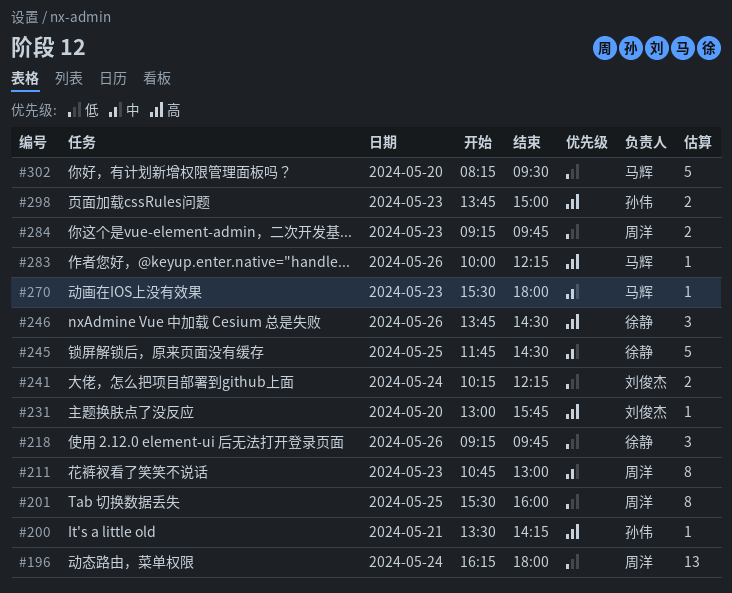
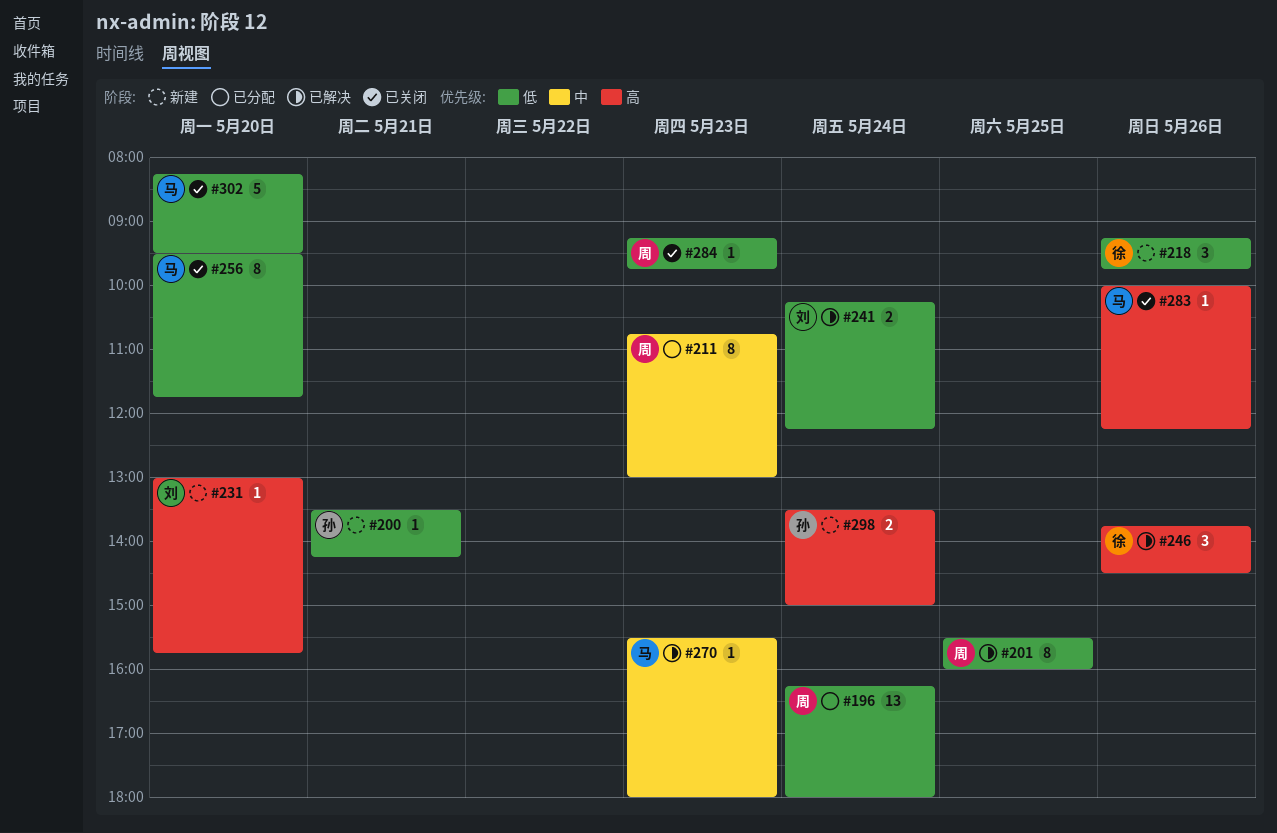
#200, priority: 高 -> 低
#245: present -> none
#256: none -> present
#284, estimate: 2 -> 1
#298, day: May 23 -> May 24
#298, begins: 13:45 -> 13:30

